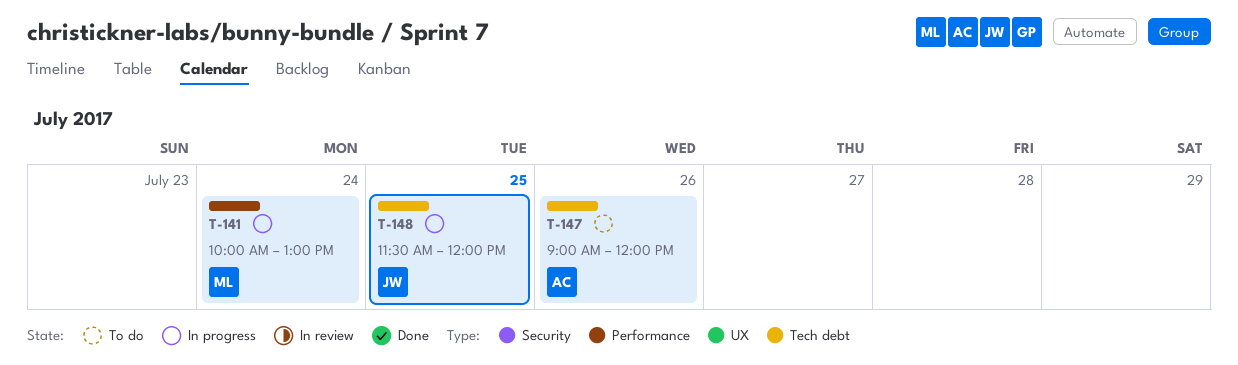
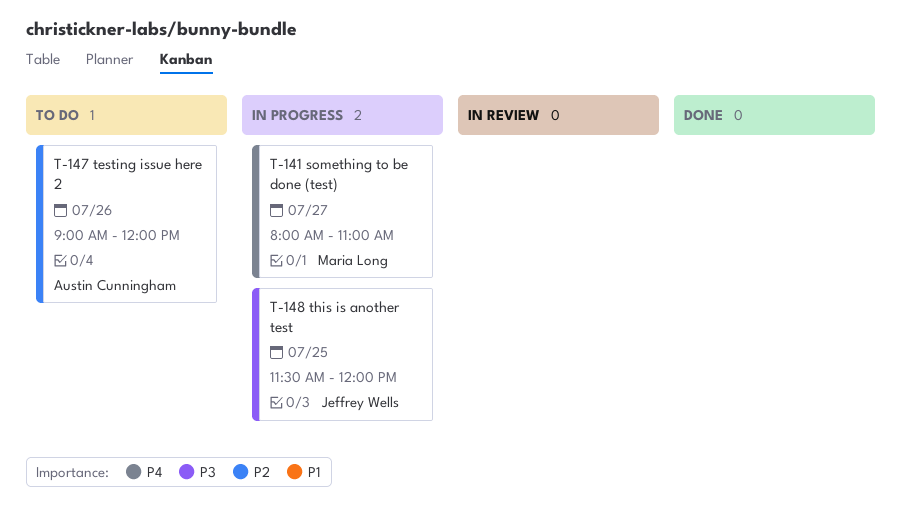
T-141, day: Jul 24 -> Jul 27
T-141, begins: 10:00 -> 08:00
T-141, ends: 13:00 -> 11:00

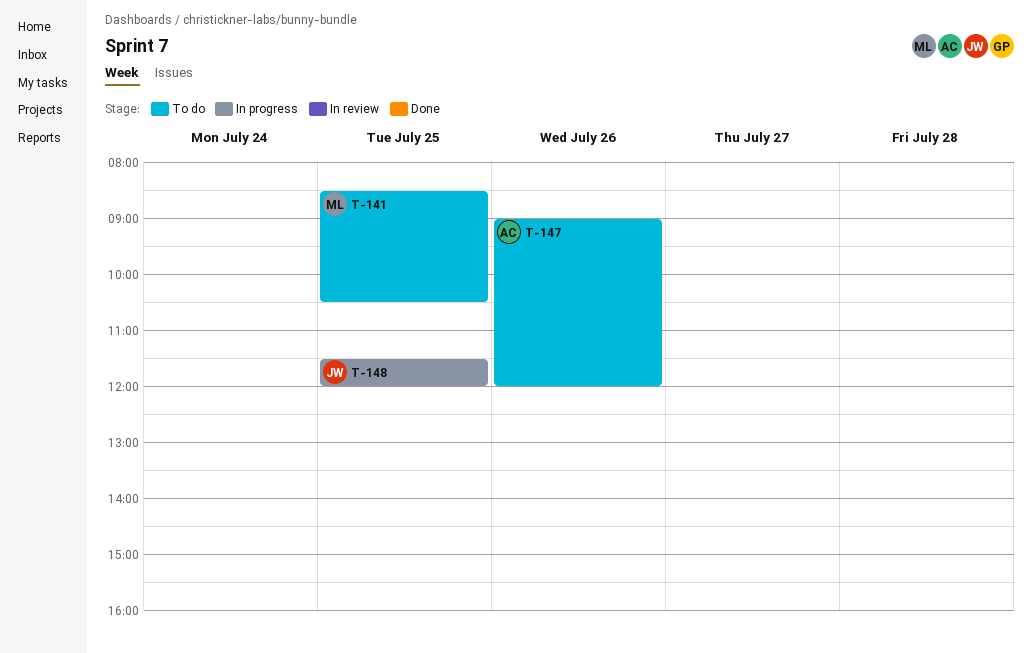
T-141, status: In progress -> To do
T-141, day: Jul 27 -> Jul 25
T-141, begins: 08:00 -> 08:30
T-141, ends: 11:00 -> 10:30

